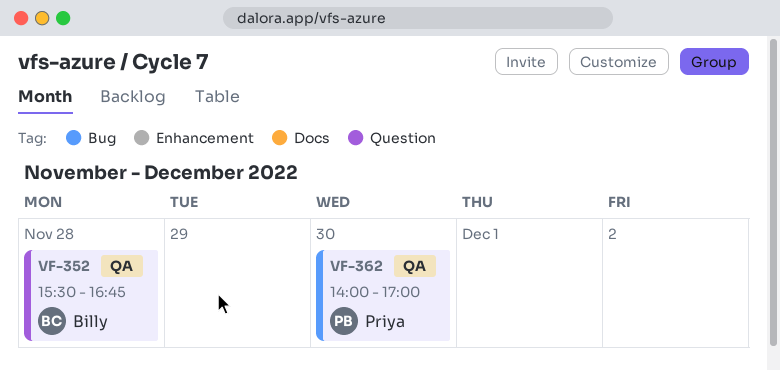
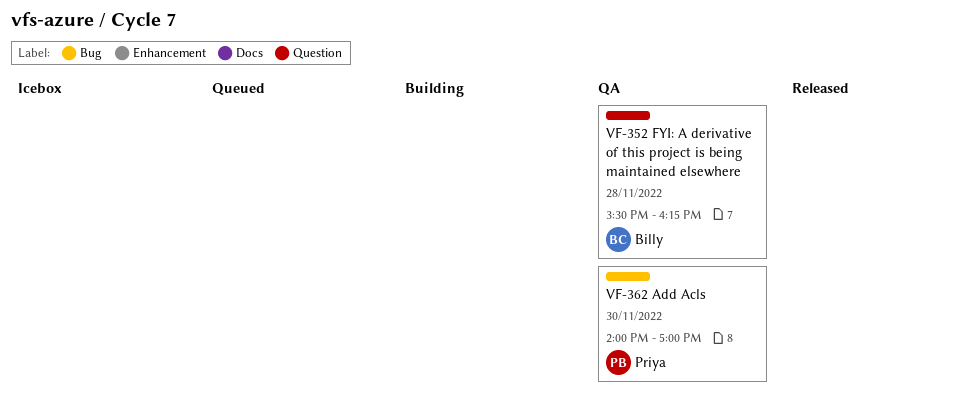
VF-352, ends: 16:45 -> 16:15

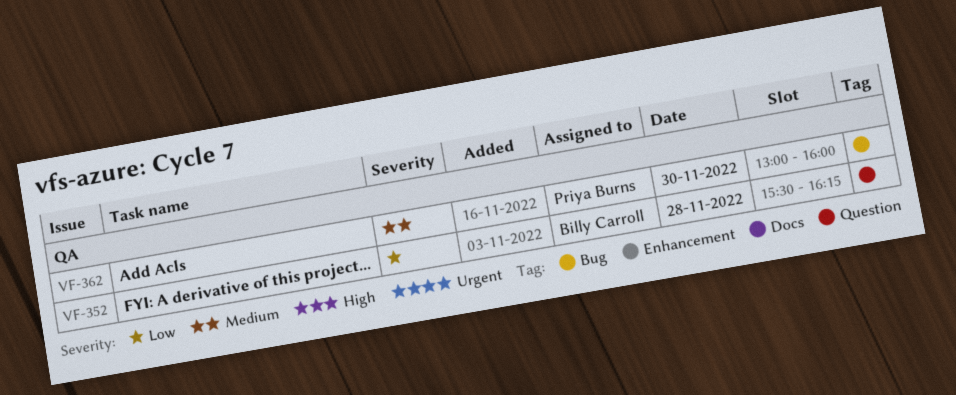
VF-362, begins: 14:00 -> 13:00
VF-362, ends: 17:00 -> 16:00

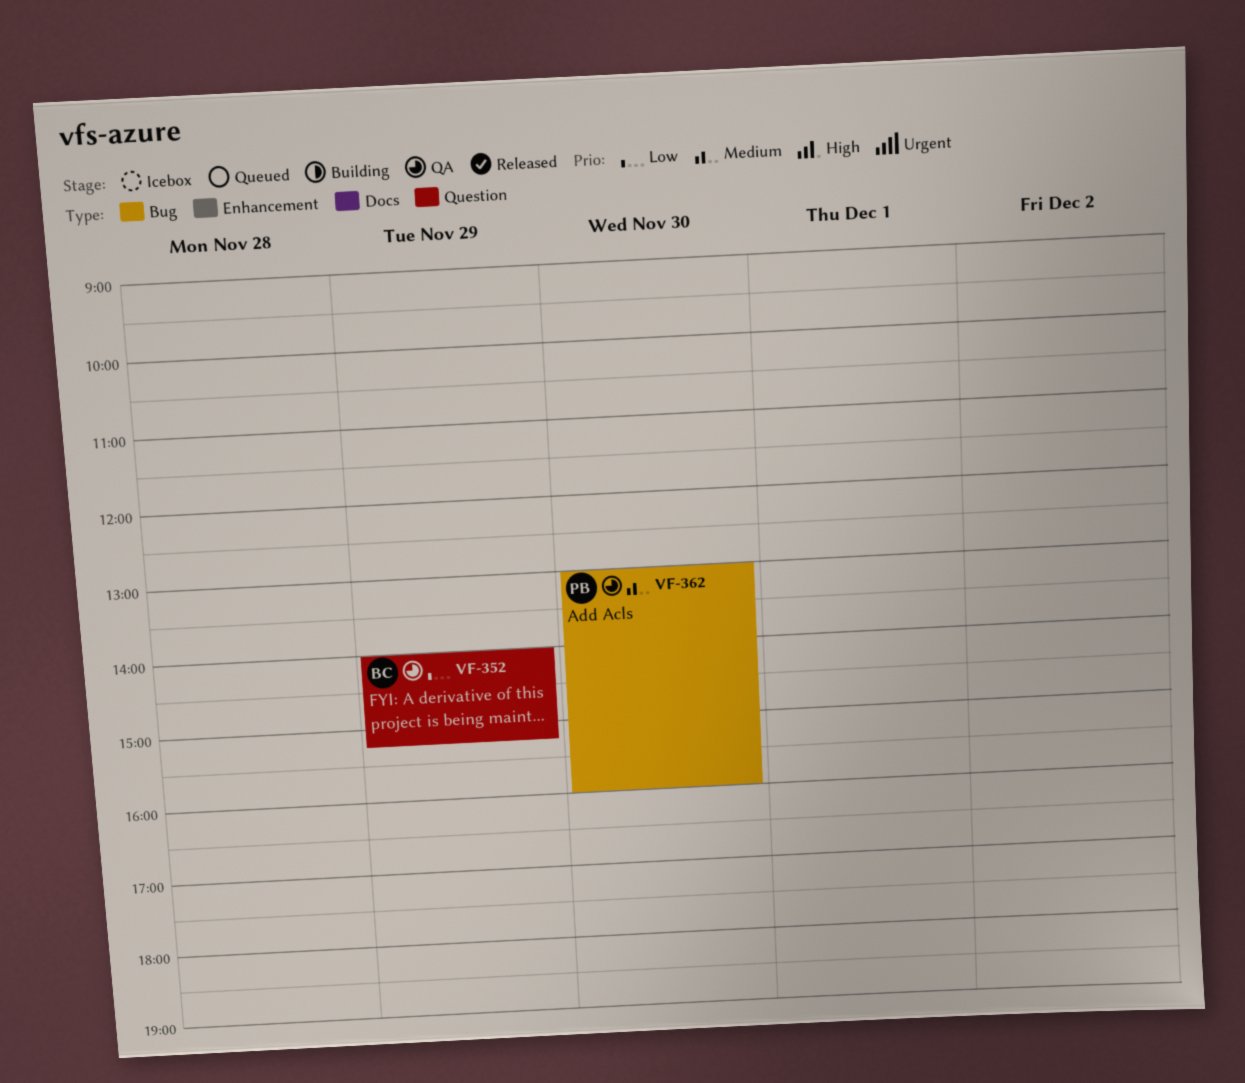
VF-352, day: Nov 28 -> Nov 29
VF-352, begins: 15:30 -> 14:00
VF-352, ends: 16:15 -> 15:15

